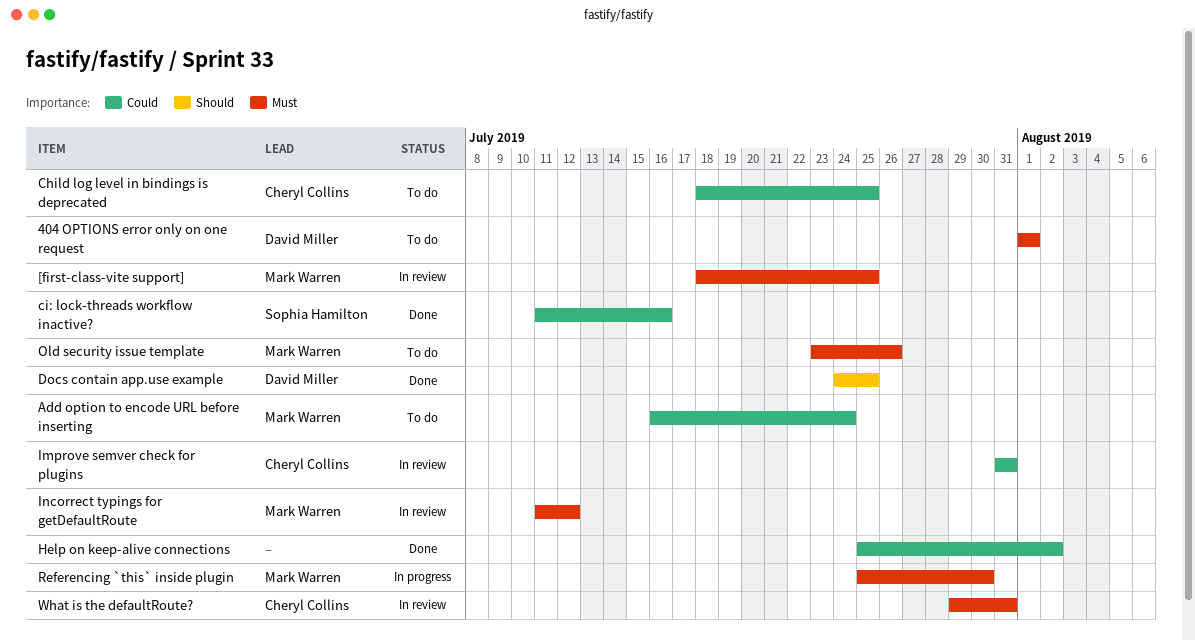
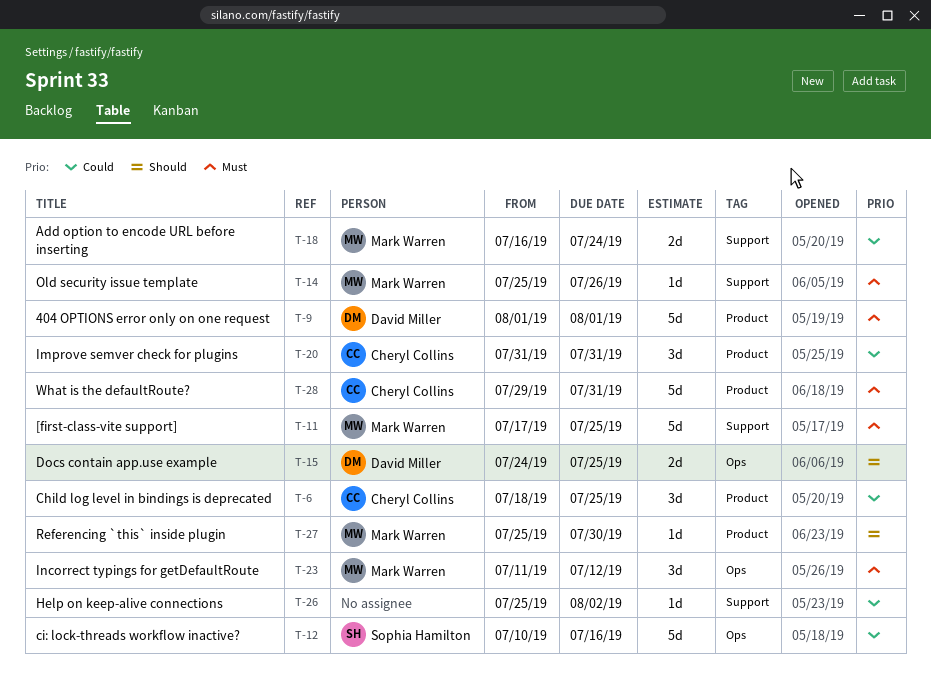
[first-class-vite support], start: Jul 18 -> Jul 17
ci: lock-threads workflow inactive?, start: Jul 11 -> Jul 10
Old security issue template, start: Jul 23 -> Jul 25
Referencing `this` inside plugin, priority: Must -> Should

